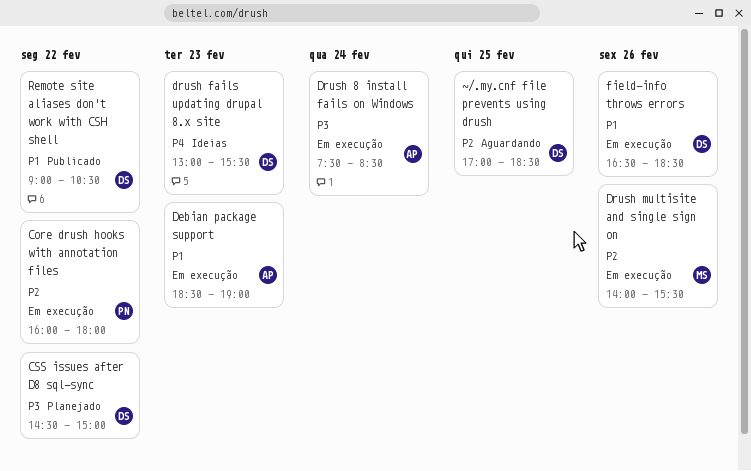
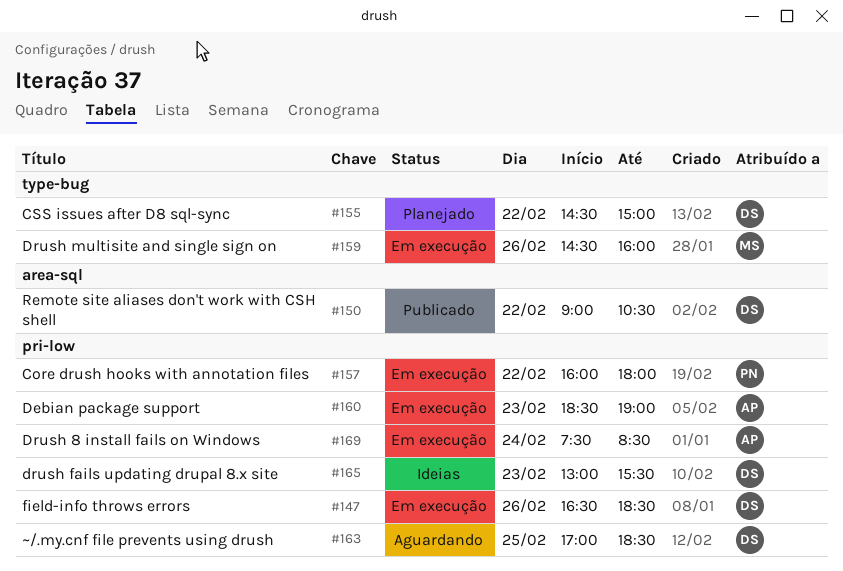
Drush multisite and single sign on, begins: 14:00 -> 14:30
Drush multisite and single sign on, ends: 15:30 -> 16:00

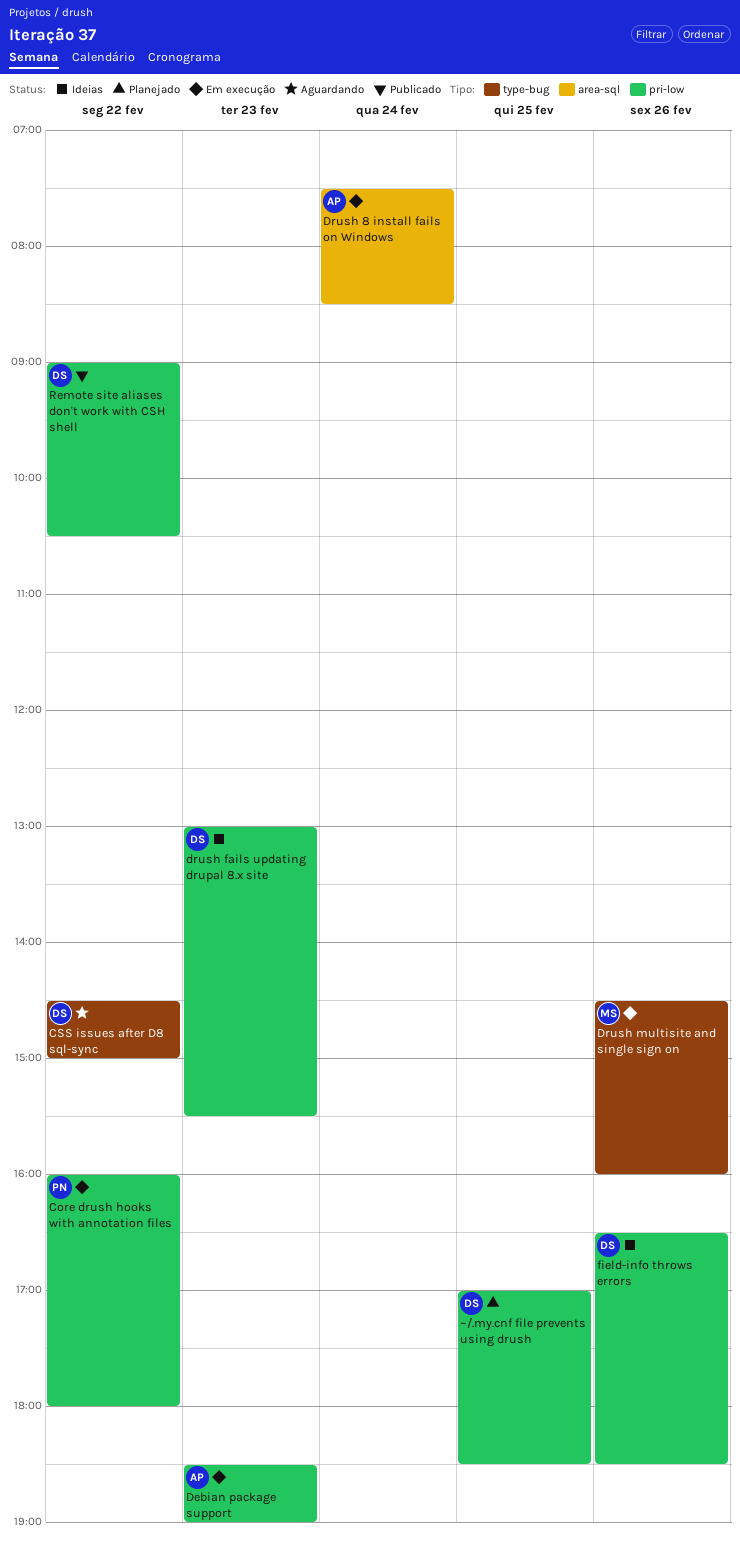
CSS issues after D8 sql-sync, status: Planejado -> Aguardando
Drush 8 install fails on Windows, label: pri-low -> area-sql
field-info throws errors, status: Em execução -> Ideias
Remote site aliases don't work with CSH shell, label: area-sql -> pri-low
~/.my.cnf file prevents using drush, status: Aguardando -> Planejado

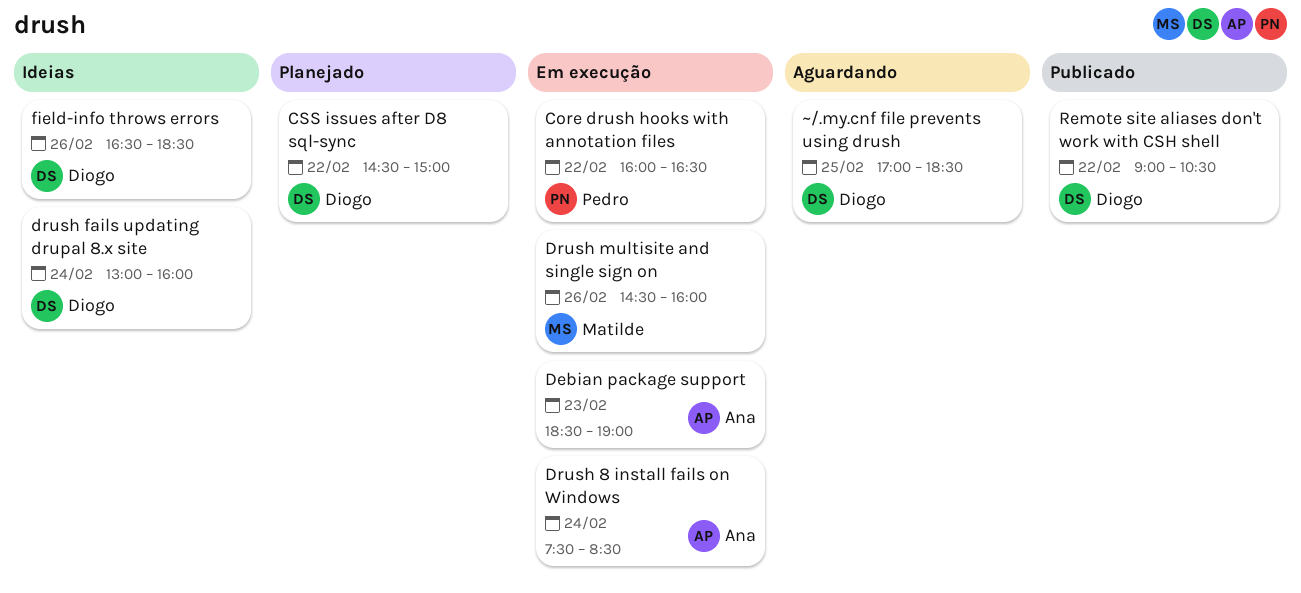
Core drush hooks with annotation files, ends: 18:00 -> 16:30
CSS issues after D8 sql-sync, status: Aguardando -> Planejado
drush fails updating drupal 8.x site, day: Feb 23 -> Feb 24
drush fails updating drupal 8.x site, ends: 15:30 -> 16:00
~/.my.cnf file prevents using drush, status: Planejado -> Aguardando

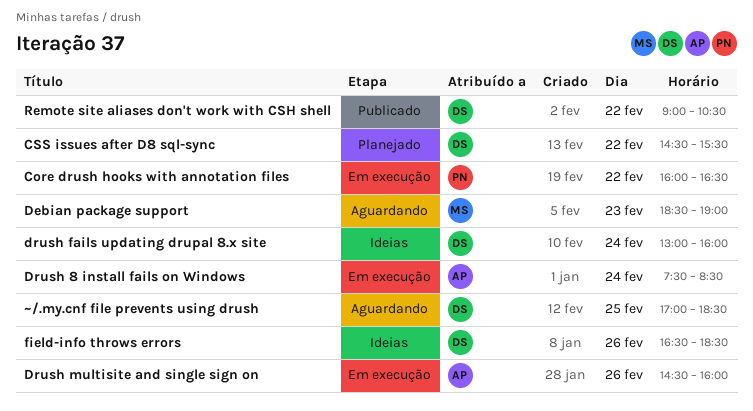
CSS issues after D8 sql-sync, ends: 15:00 -> 15:30
Debian package support, status: Em execução -> Aguardando
Debian package support, owner: Ana -> Matilde
Drush multisite and single sign on, owner: Matilde -> Ana

